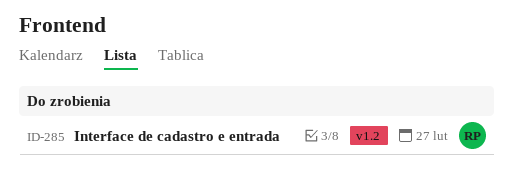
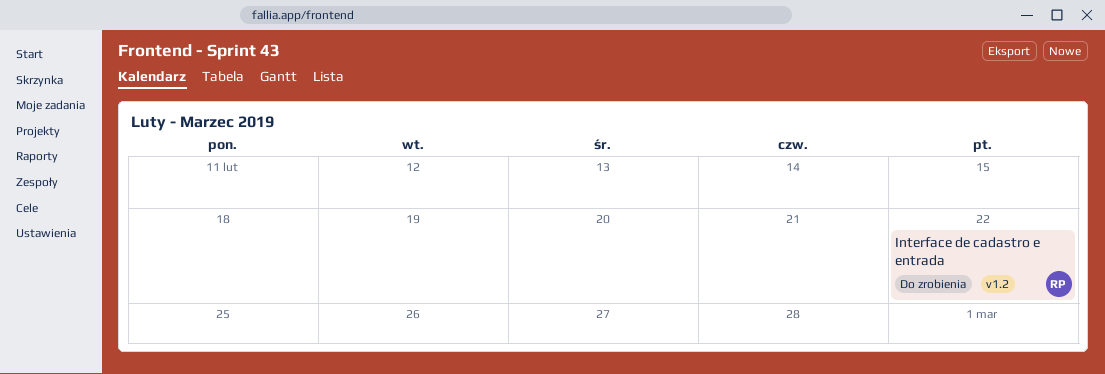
Interface de cadastro e entrada, due: Feb 27 -> Feb 22

